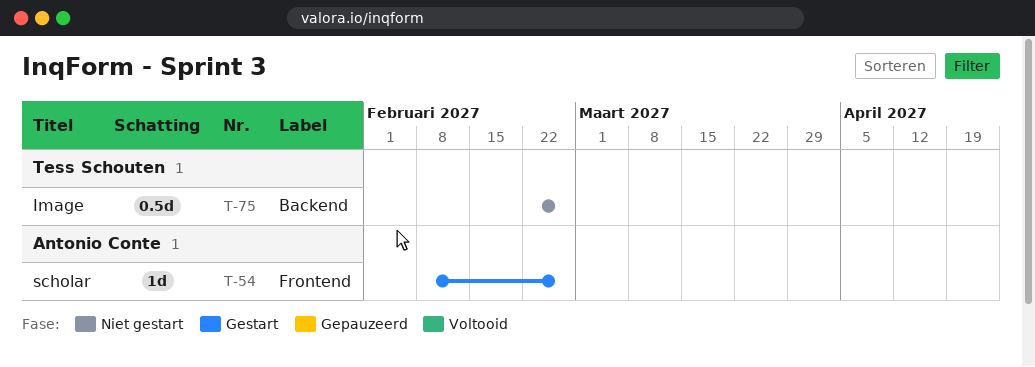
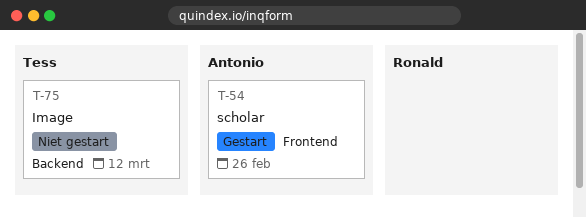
T-75, due: Feb 26 -> Mar 12

